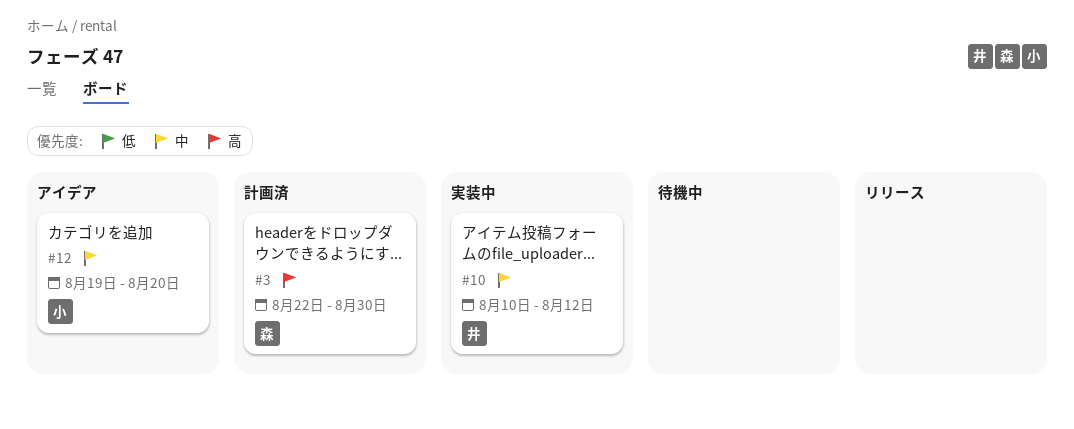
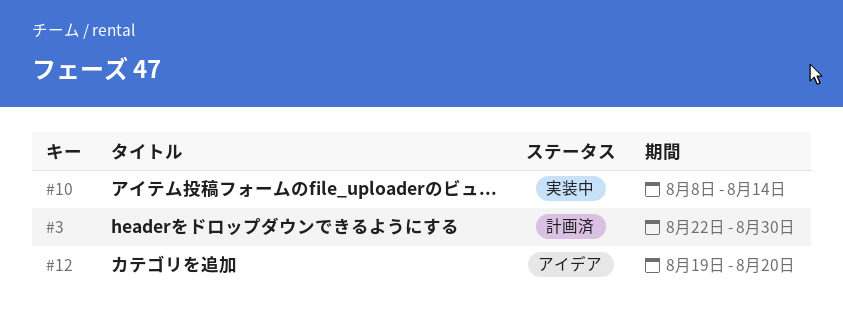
#10, start: Aug 10 -> Aug 8
#10, due: Aug 12 -> Aug 14

